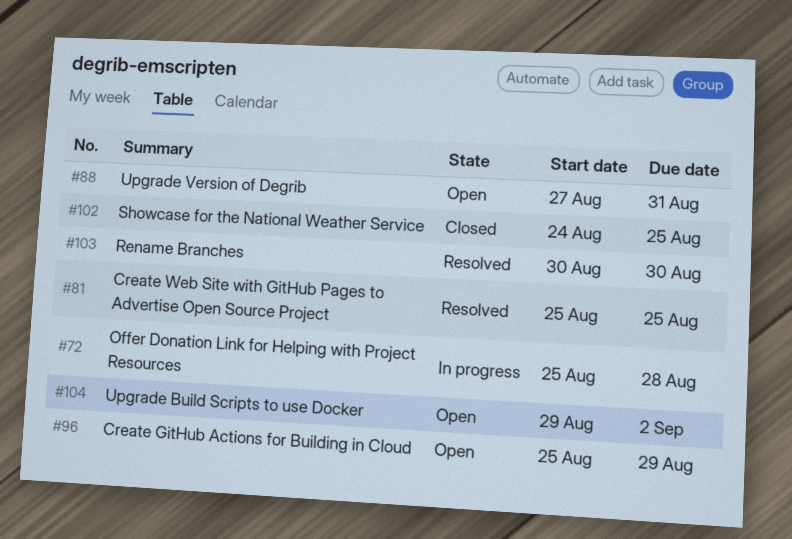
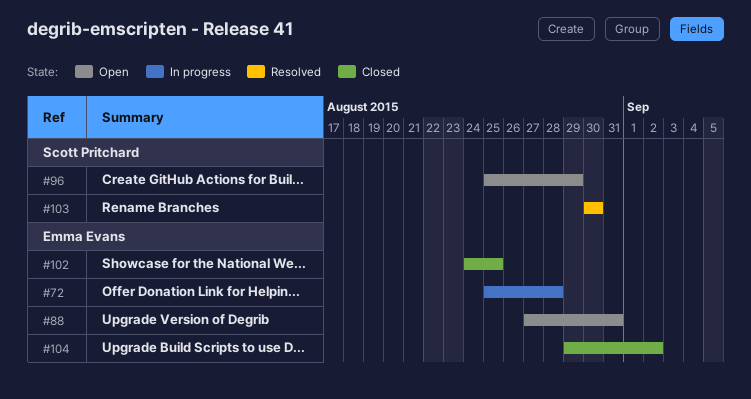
#81: present -> none
#104, status: Open -> Closed

